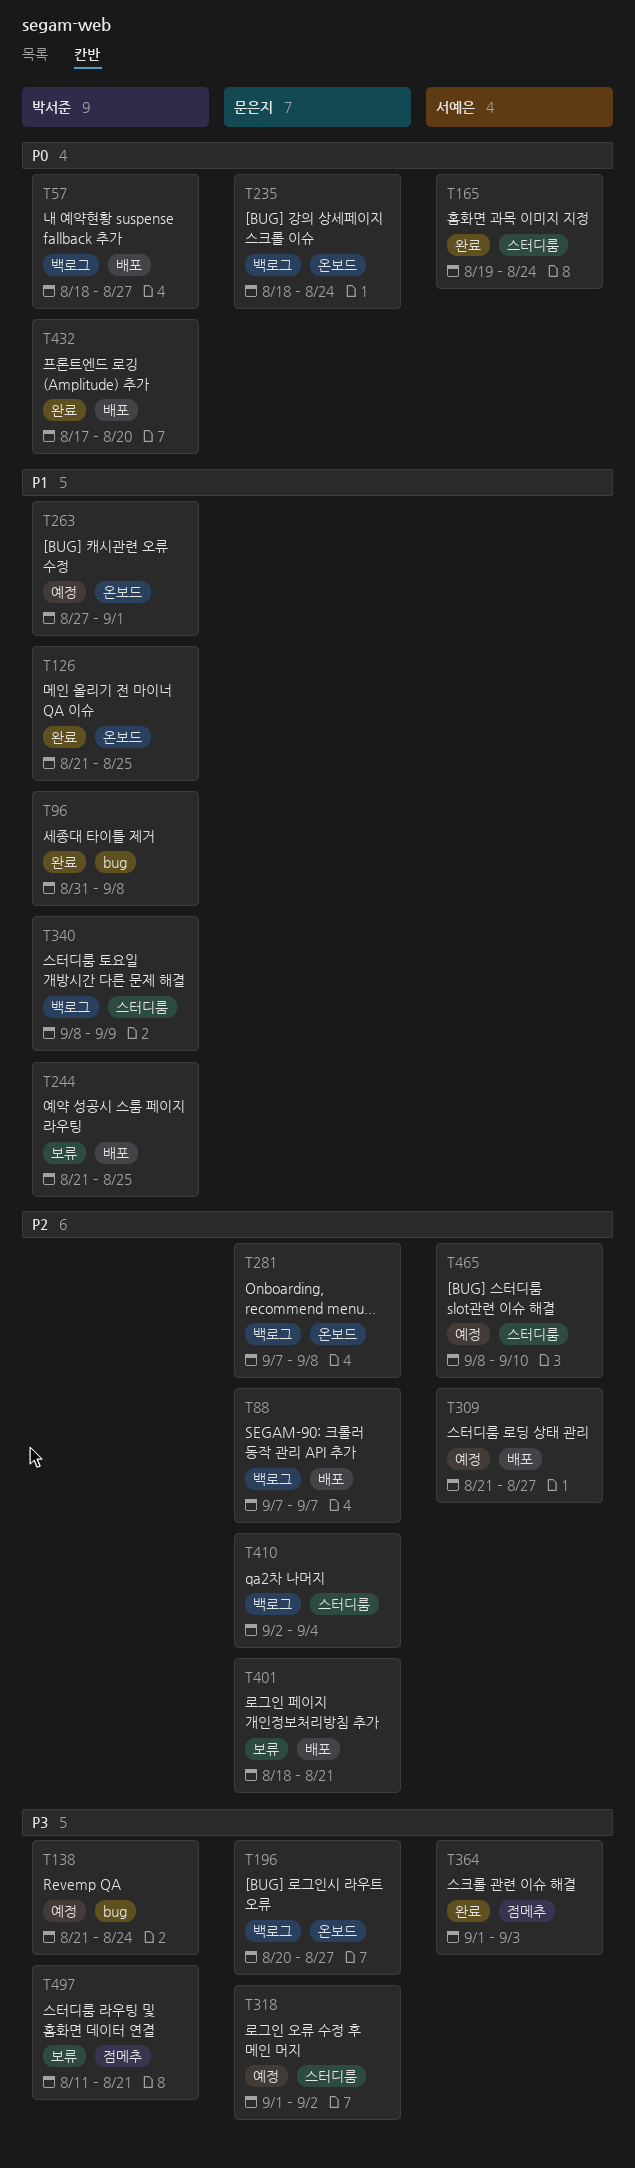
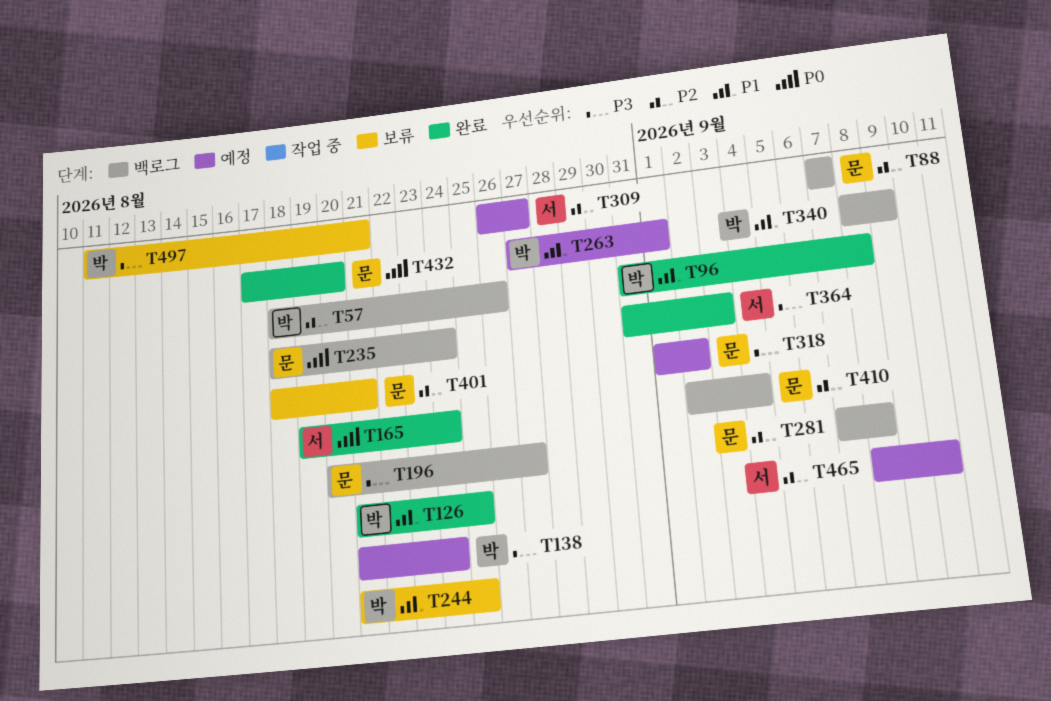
T57, priority: P0 -> P2
T57, due: Aug 27 -> Aug 26
T309, start: Aug 21 -> Aug 26
T364, start: Sep 1 -> Aug 31
T432, owner: 박서준 -> 문은지

